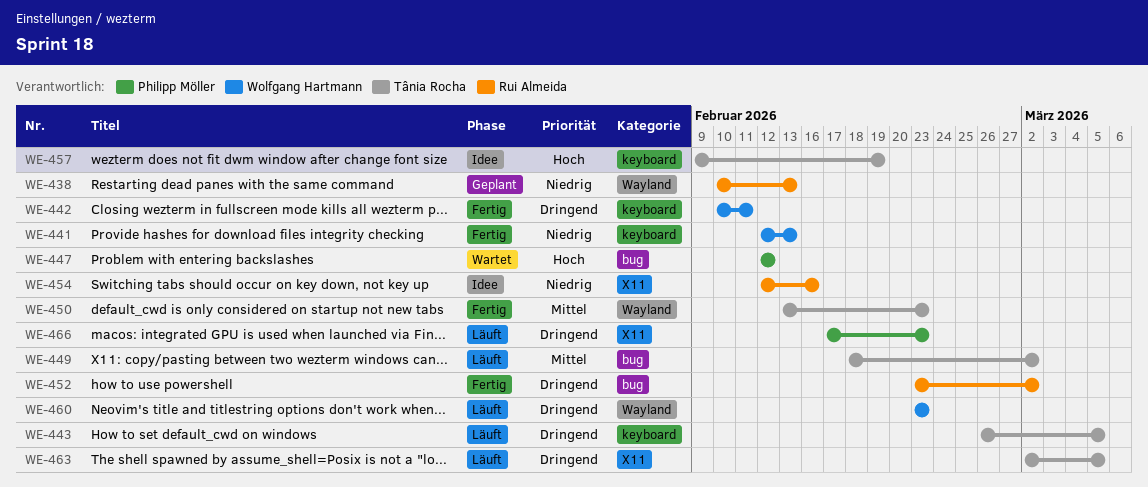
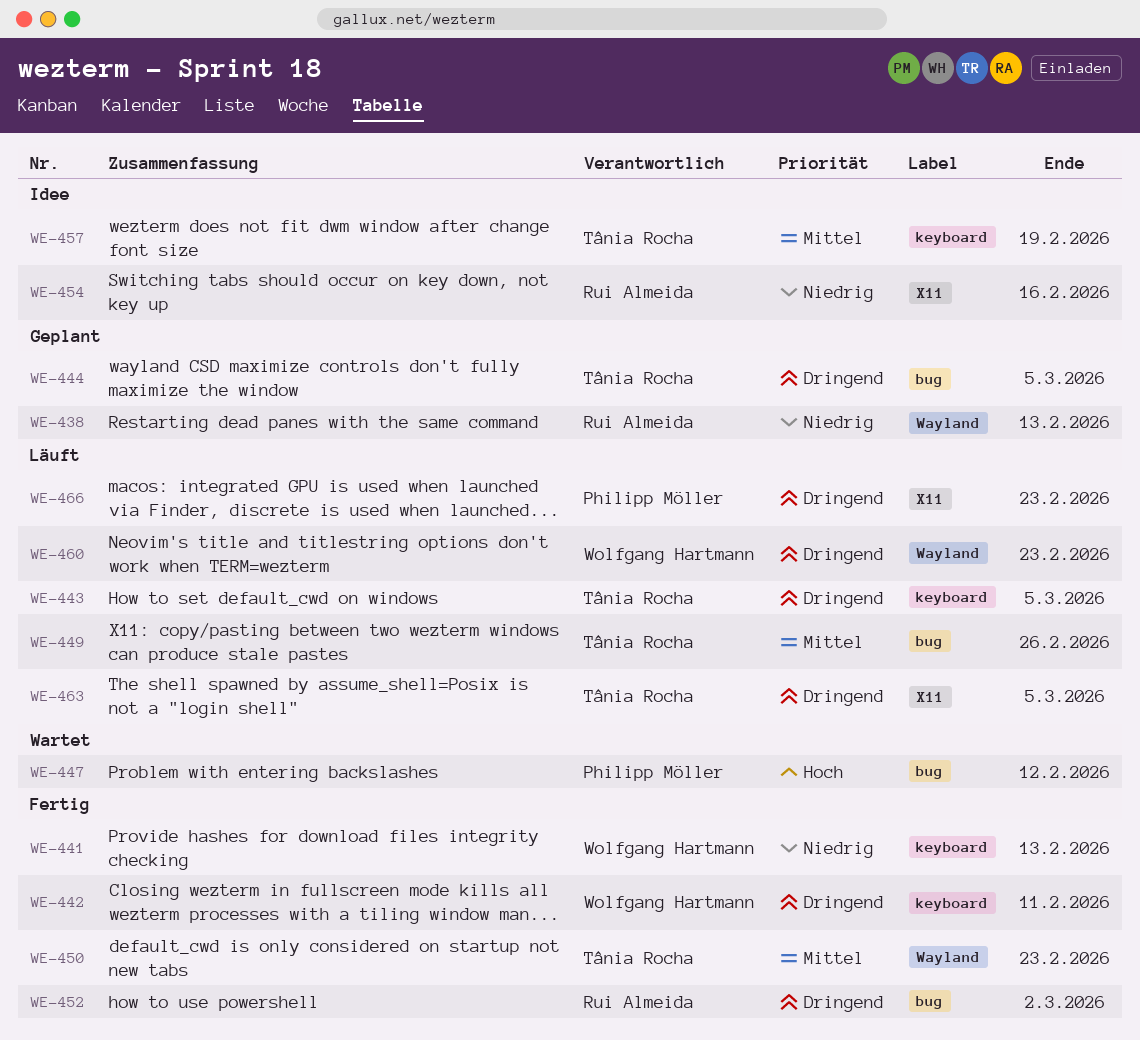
WE-444: none -> present
WE-449, due: Mar 2 -> Feb 26
WE-457, priority: Hoch -> Mittel

